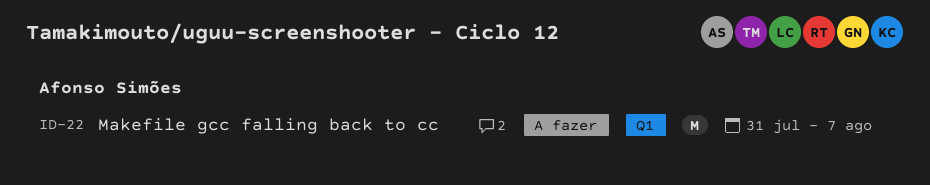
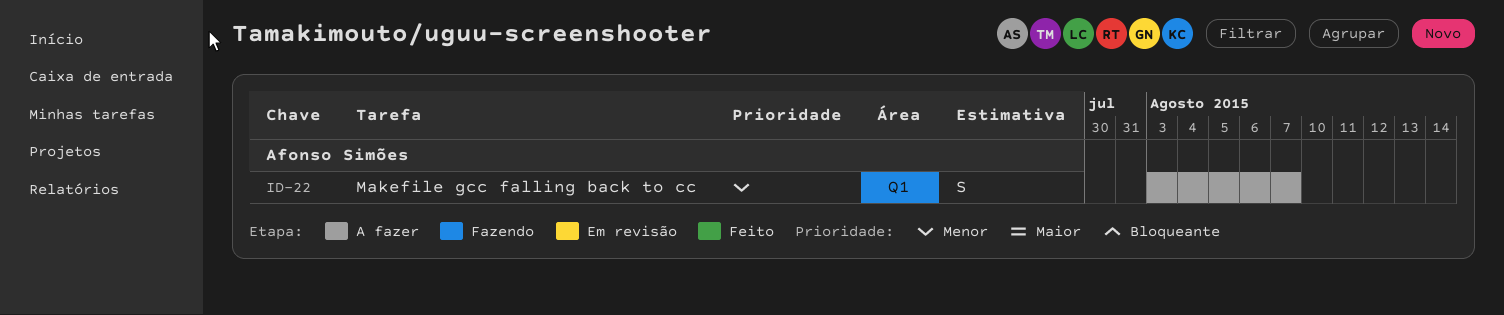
ID-22, estimate: M -> S
ID-22, start: Jul 31 -> Aug 3

